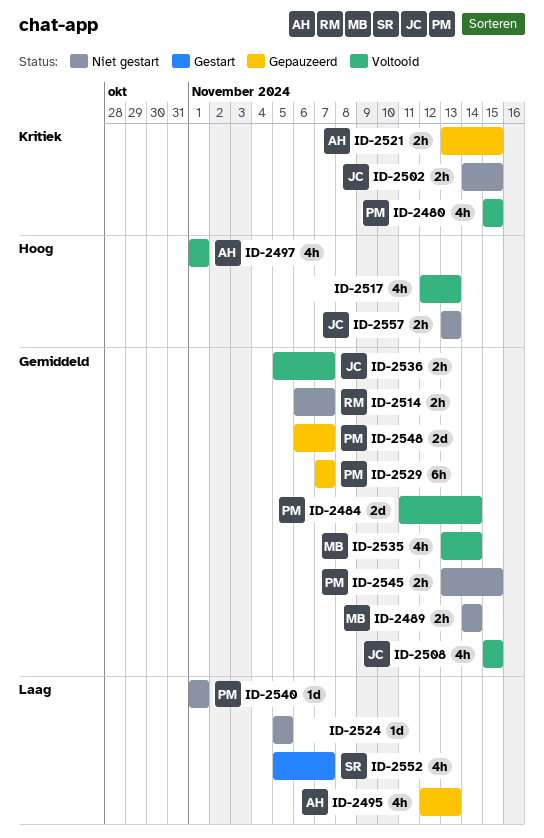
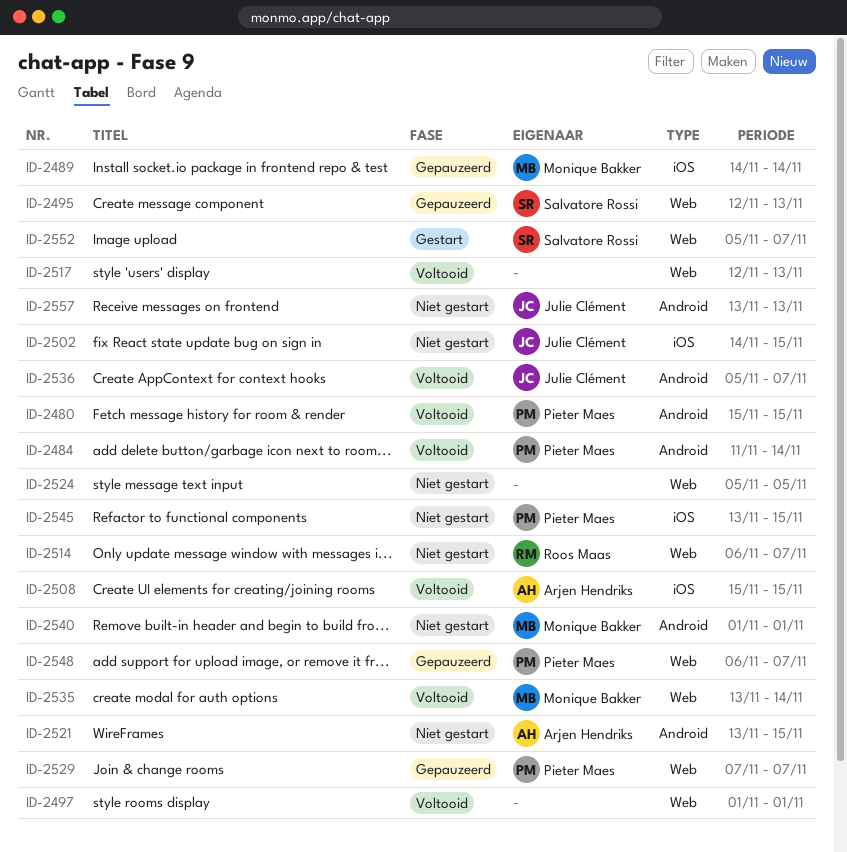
ID-2489, status: Niet gestart -> Gepauzeerd
ID-2495, owner: Arjen Hendriks -> Salvatore Rossi
ID-2497, owner: Arjen Hendriks -> none
ID-2508, owner: Julie Clément -> Arjen Hendriks
ID-2521, status: Gepauzeerd -> Niet gestart
ID-2540, owner: Pieter Maes -> Monique Bakker

